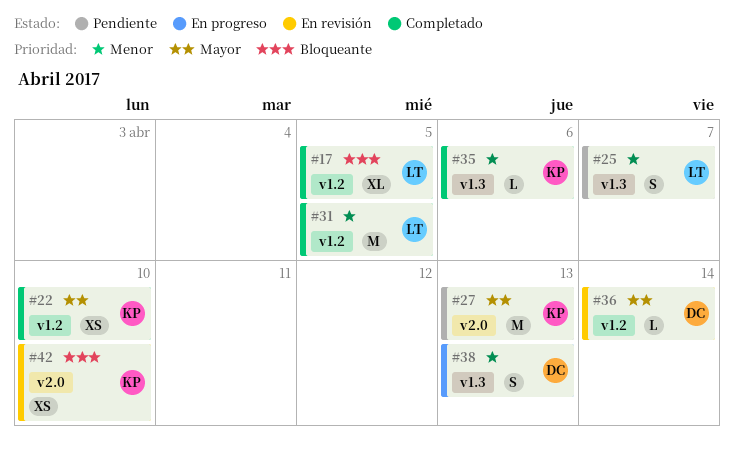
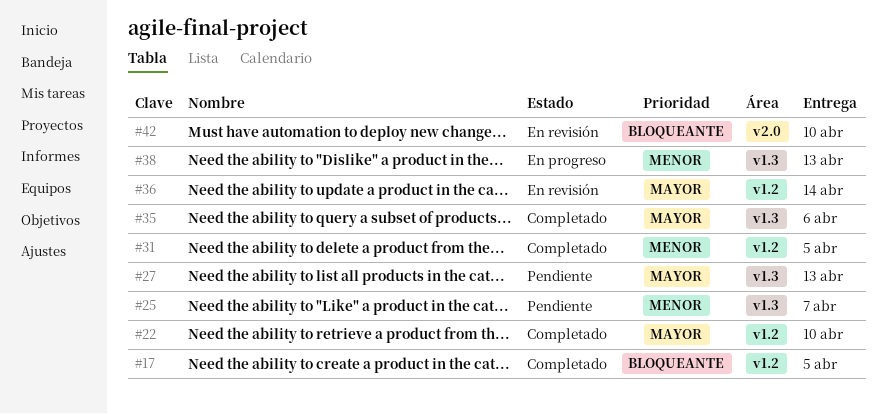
#27, label: v2.0 -> v1.3
#35, priority: Menor -> Mayor

